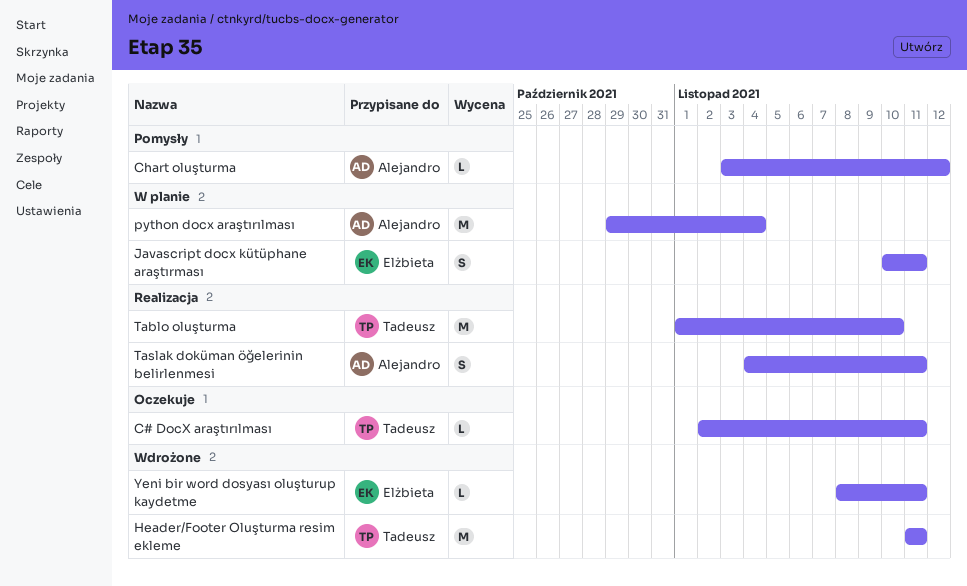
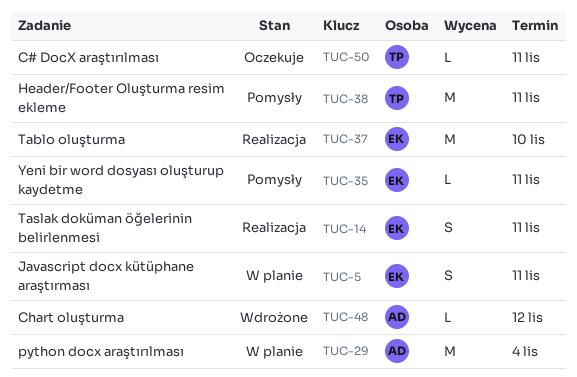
Chart oluşturma, status: Pomysły -> Wdrożone
Header/Footer Oluşturma resim ekleme, status: Wdrożone -> Pomysły
Tablo oluşturma, owner: Tadeusz -> Elżbieta
Taslak doküman öğelerinin belirlenmesi, owner: Alejandro -> Elżbieta
Yeni bir word dosyası oluşturup kaydetme, status: Wdrożone -> Pomysły

